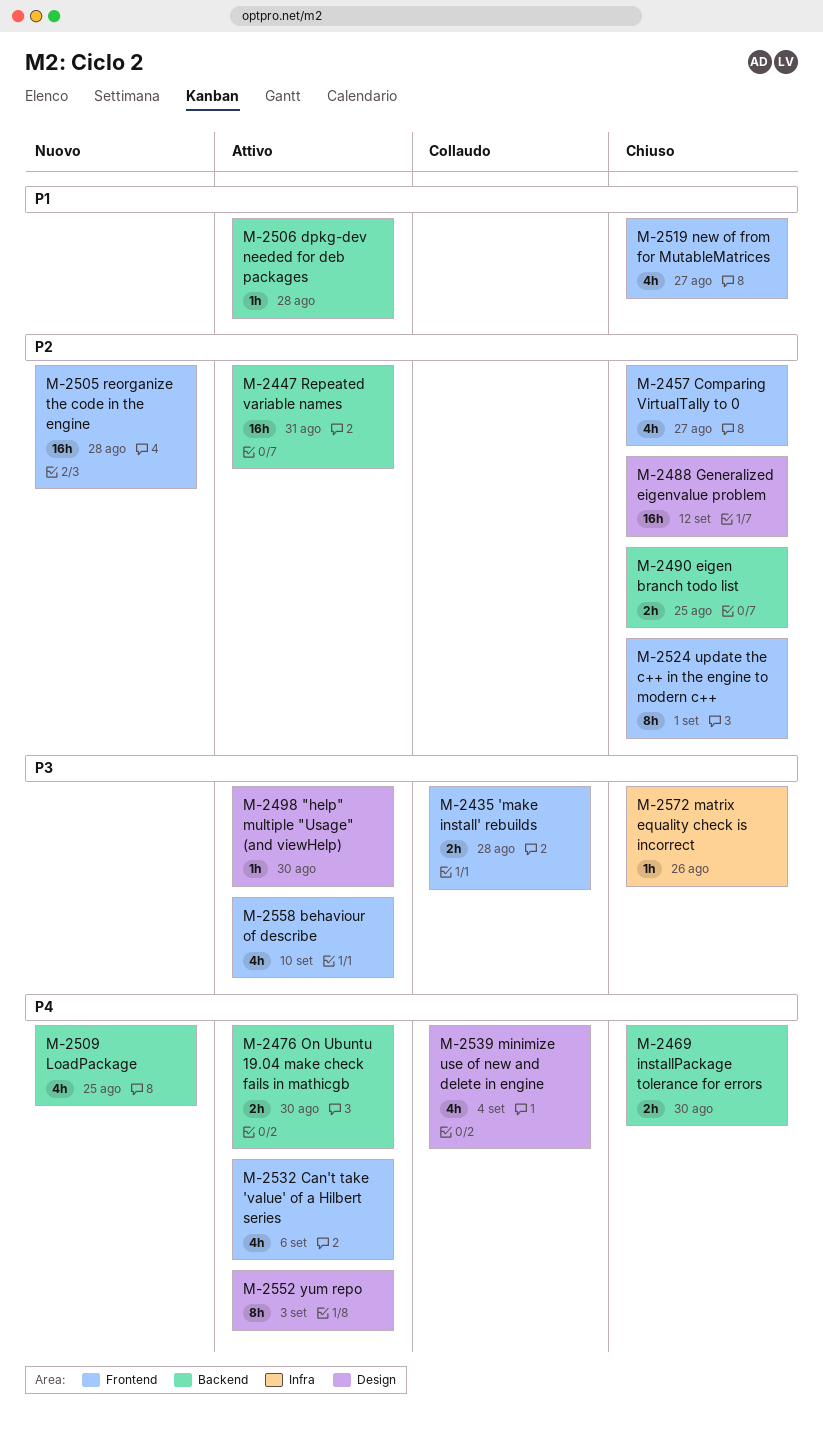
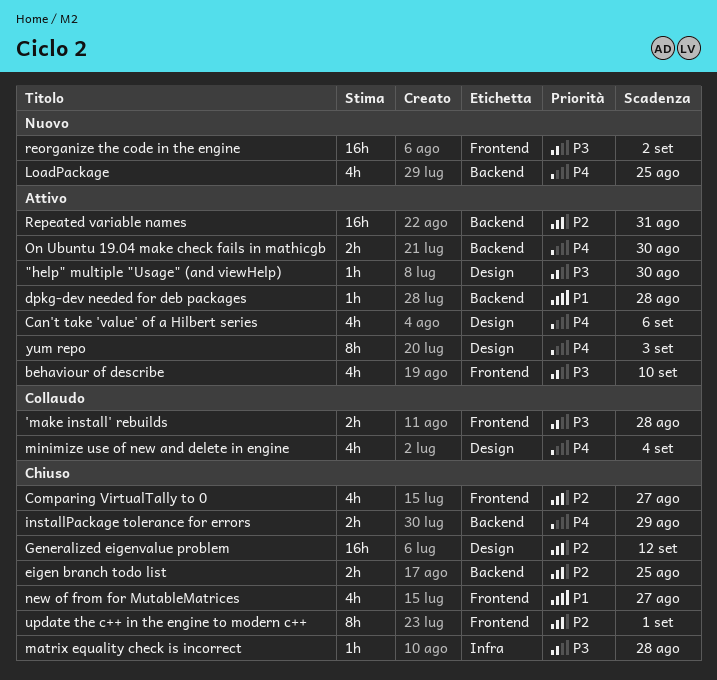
Can't take 'value' of a Hilbert series, label: Frontend -> Design
installPackage tolerance for errors, due: Aug 30 -> Aug 29
matrix equality check is incorrect, due: Aug 26 -> Aug 28
reorganize the code in the engine, priority: P2 -> P3
reorganize the code in the engine, due: Aug 28 -> Sep 2

